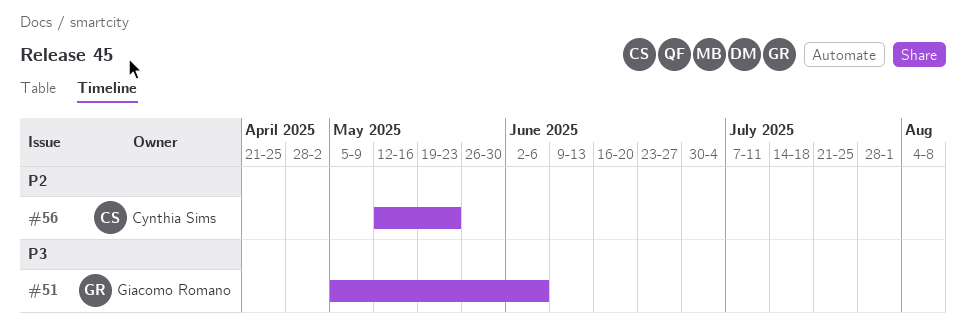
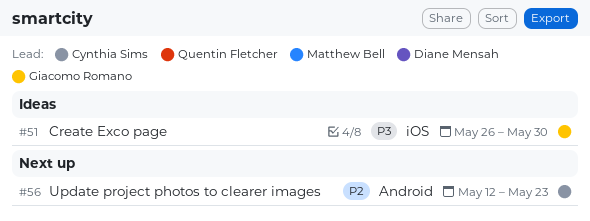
#51, start: May 5 -> May 26
#51, due: Jun 6 -> May 30

